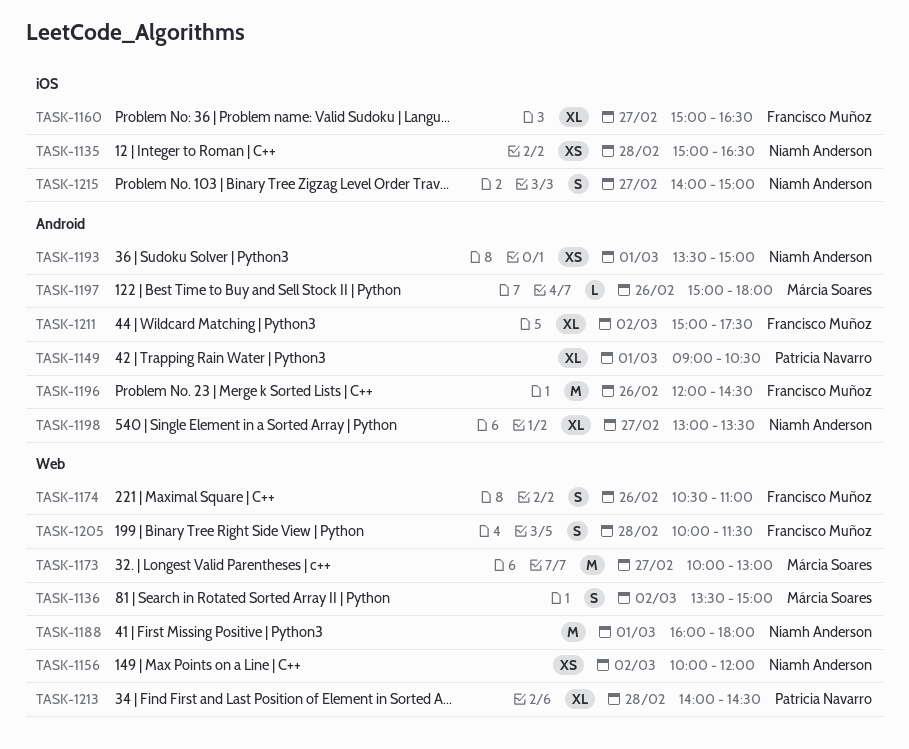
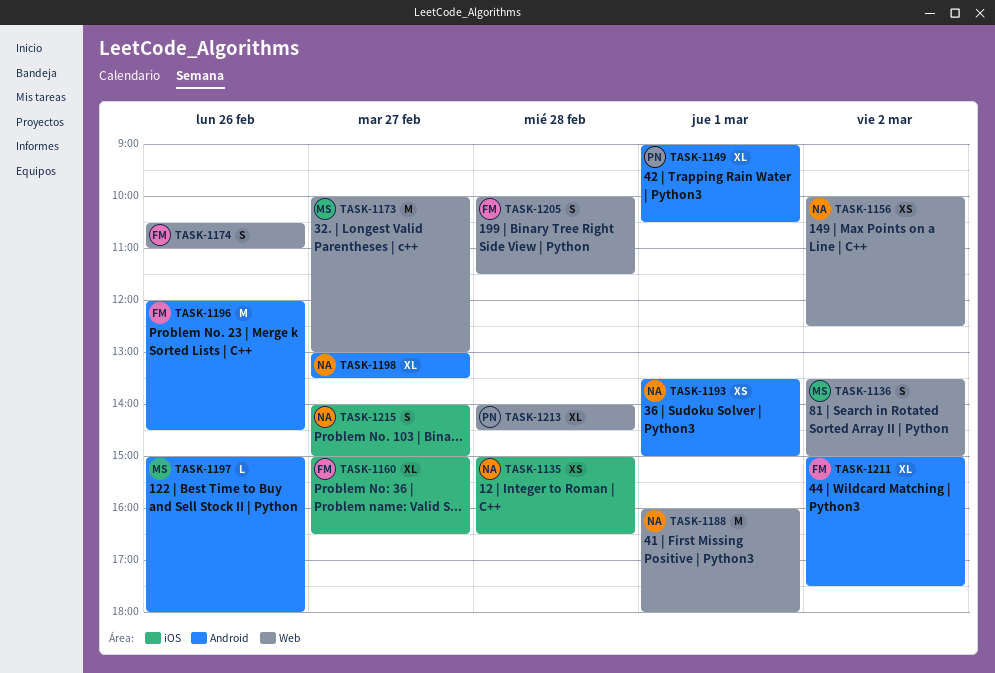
TASK-1156, ends: 12:00 -> 12:30

